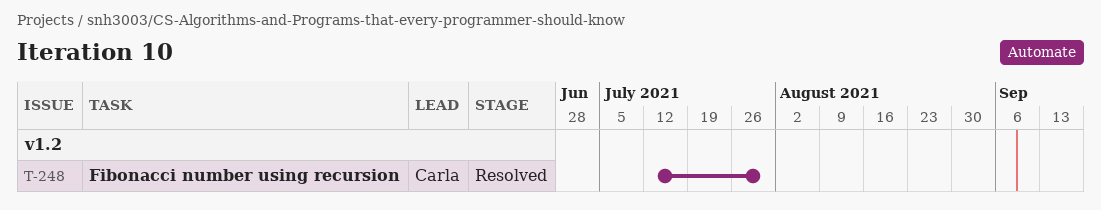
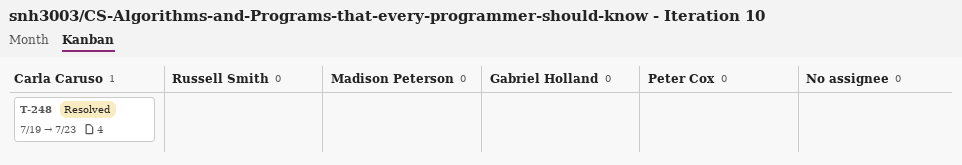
T-248, start: Jul 12 -> Jul 19
T-248, due: Jul 30 -> Jul 23

